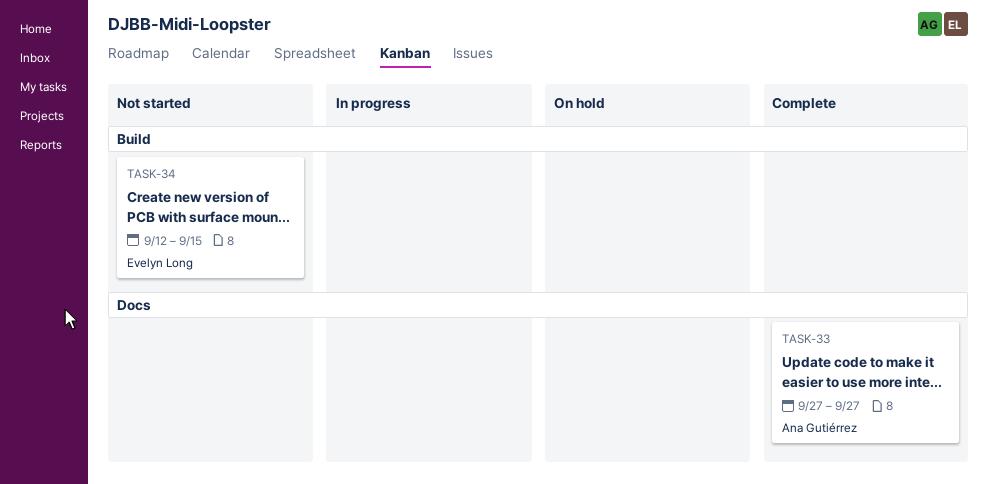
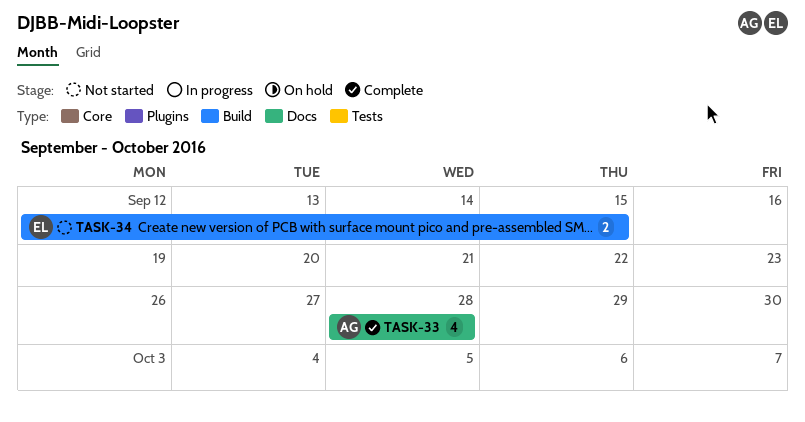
TASK-33, start: Sep 27 -> Sep 28
TASK-33, due: Sep 27 -> Sep 28

